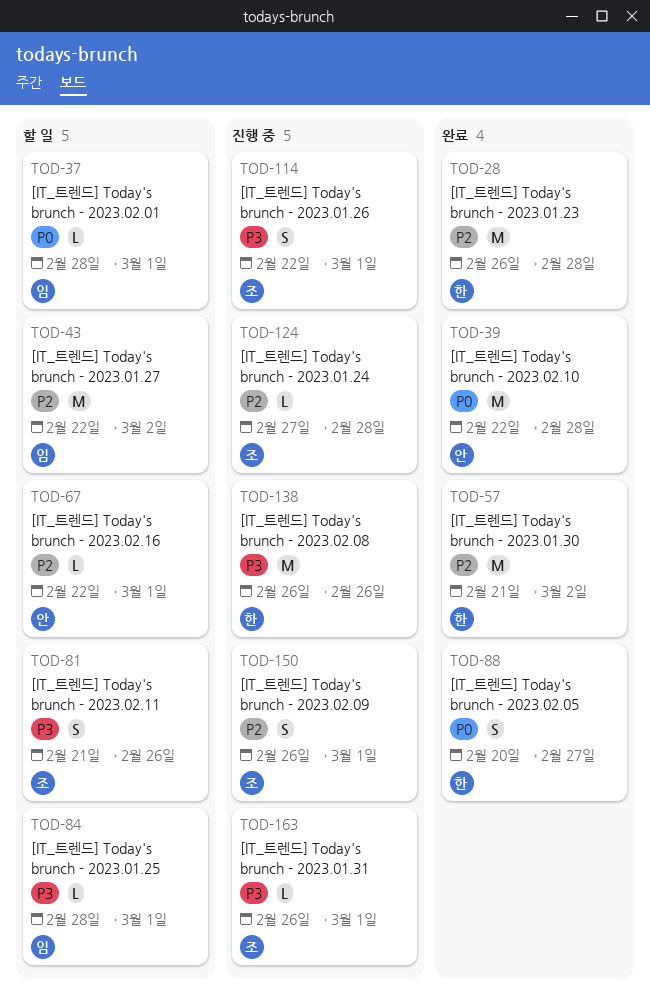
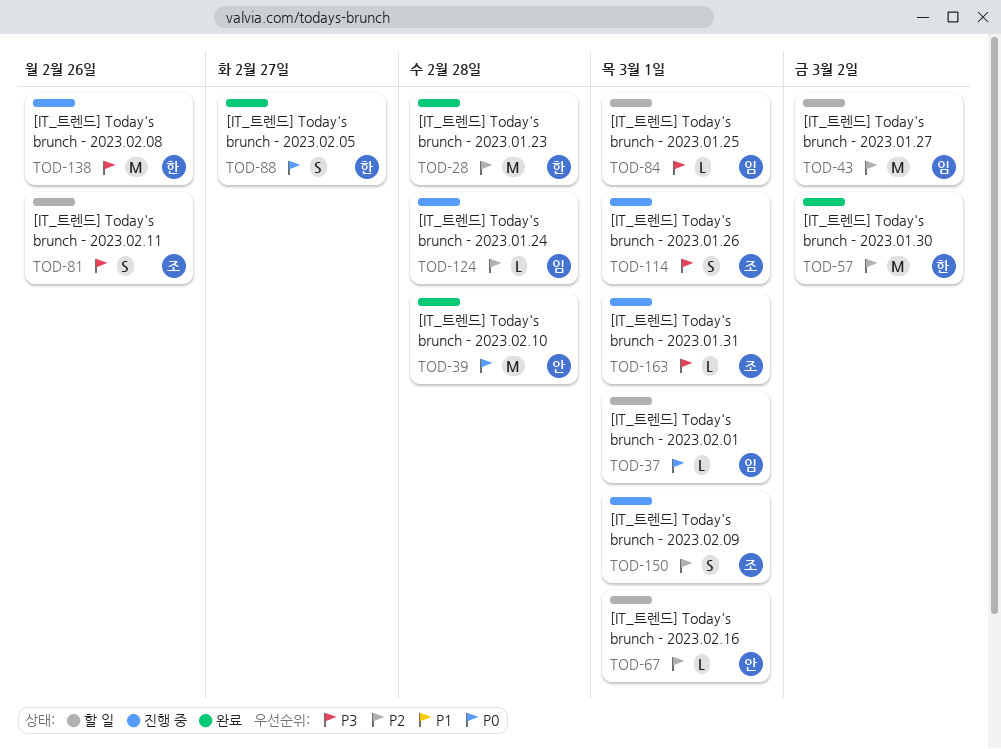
TOD-124, owner: 조 -> 임

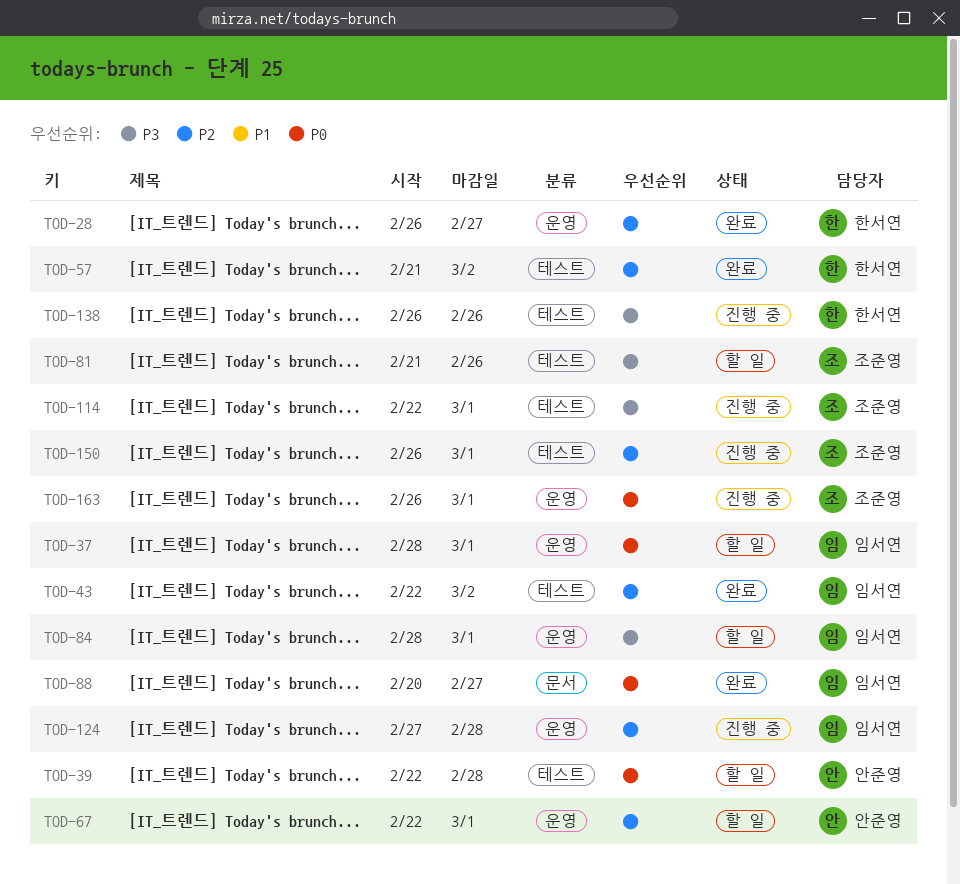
TOD-28, due: Feb 28 -> Feb 27
TOD-39, status: 완료 -> 할 일
TOD-43, status: 할 일 -> 완료
TOD-88, owner: 한서연 -> 임서연
TOD-163, priority: P3 -> P0

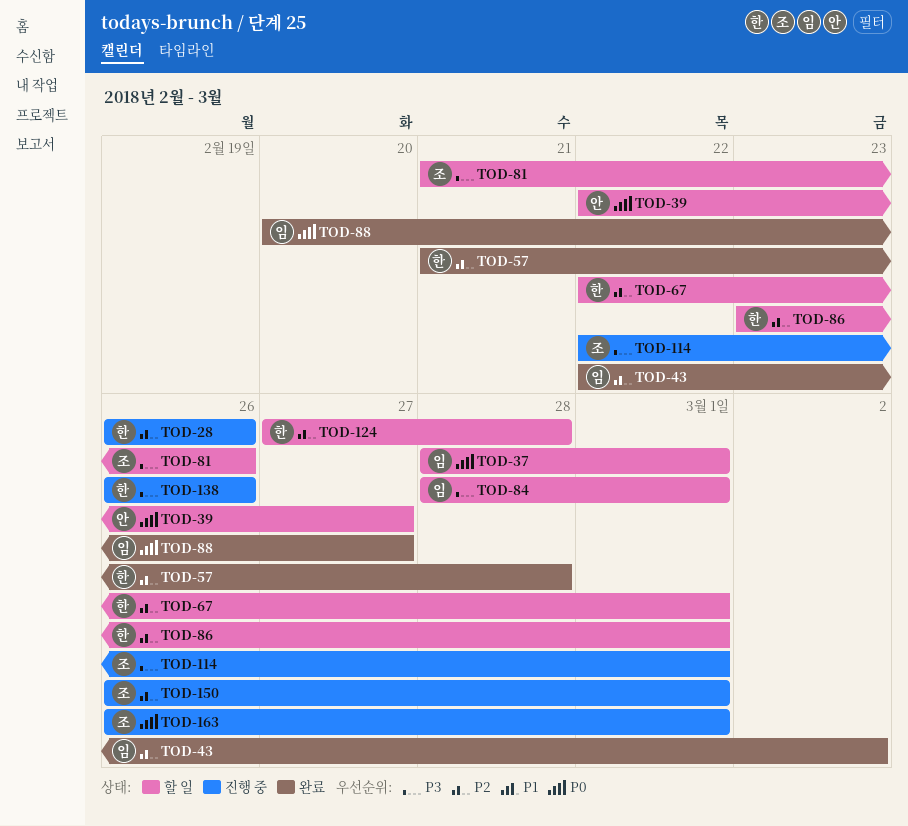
TOD-28, status: 완료 -> 진행 중
TOD-28, due: Feb 27 -> Feb 26
TOD-39, due: Feb 28 -> Feb 27
TOD-57, due: Mar 2 -> Feb 28
TOD-67, owner: 안준영 -> 한서연
TOD-86: none -> present
TOD-124, status: 진행 중 -> 할 일
TOD-124, owner: 임서연 -> 한서연

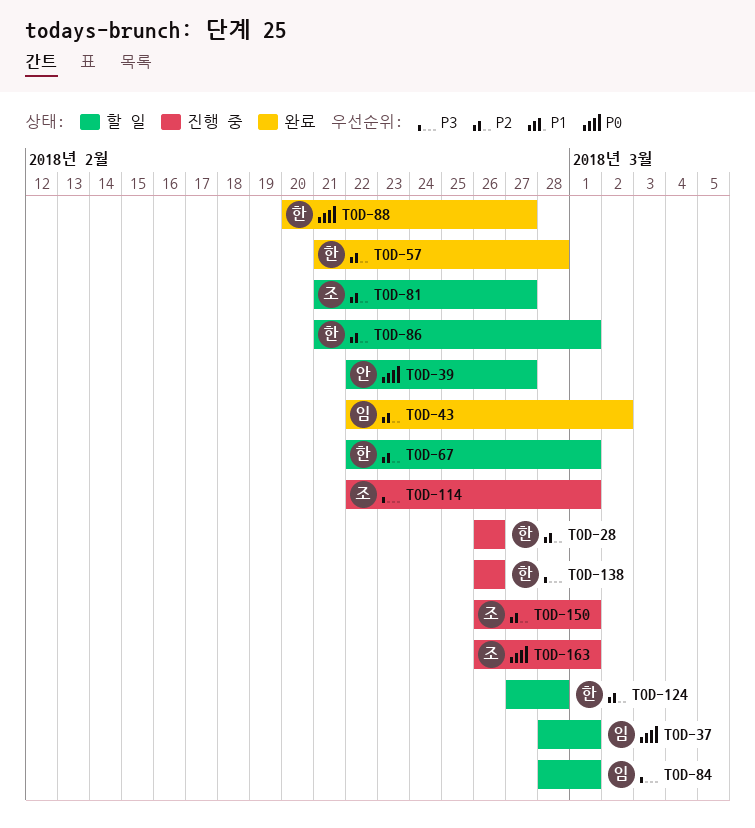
TOD-81, priority: P3 -> P2
TOD-81, due: Feb 26 -> Feb 27
TOD-86, start: Feb 23 -> Feb 21
TOD-88, owner: 임 -> 한

